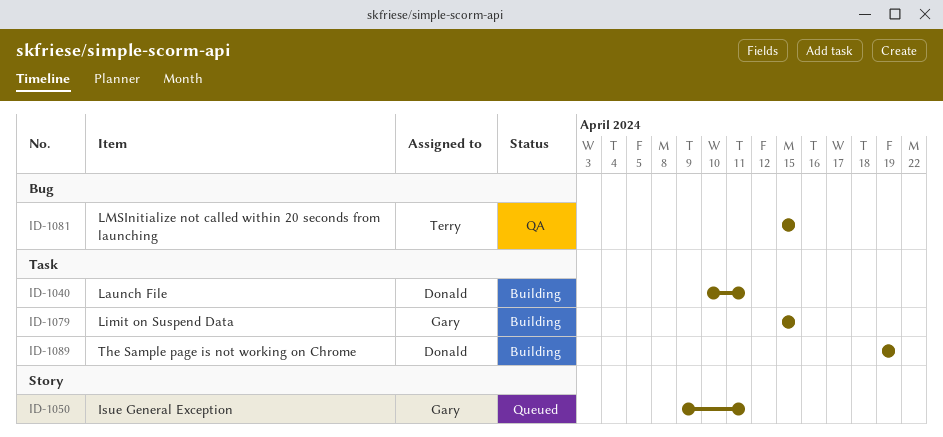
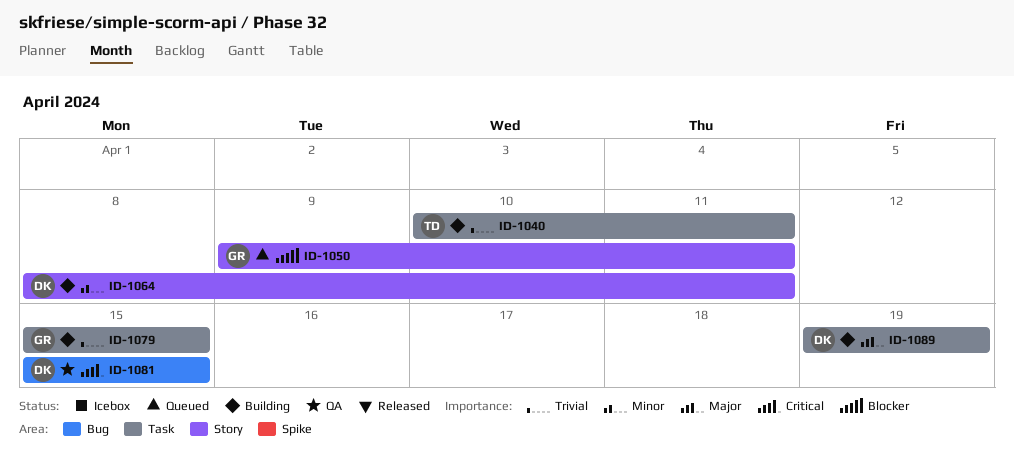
ID-1040, owner: Donald -> Terry
ID-1064: none -> present
ID-1081, owner: Terry -> Donald

